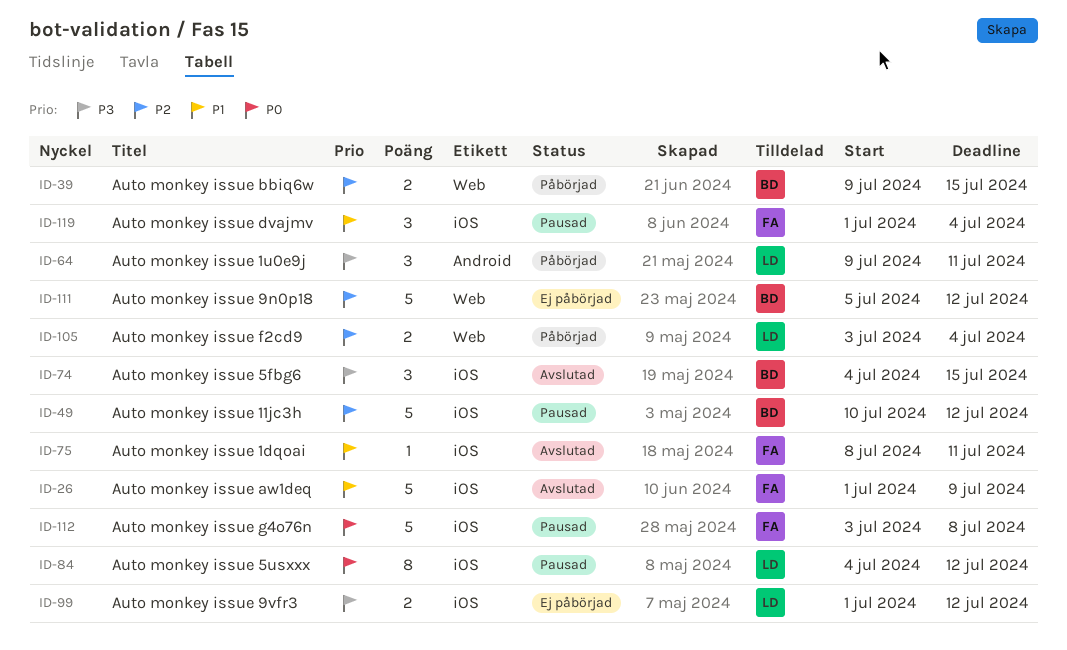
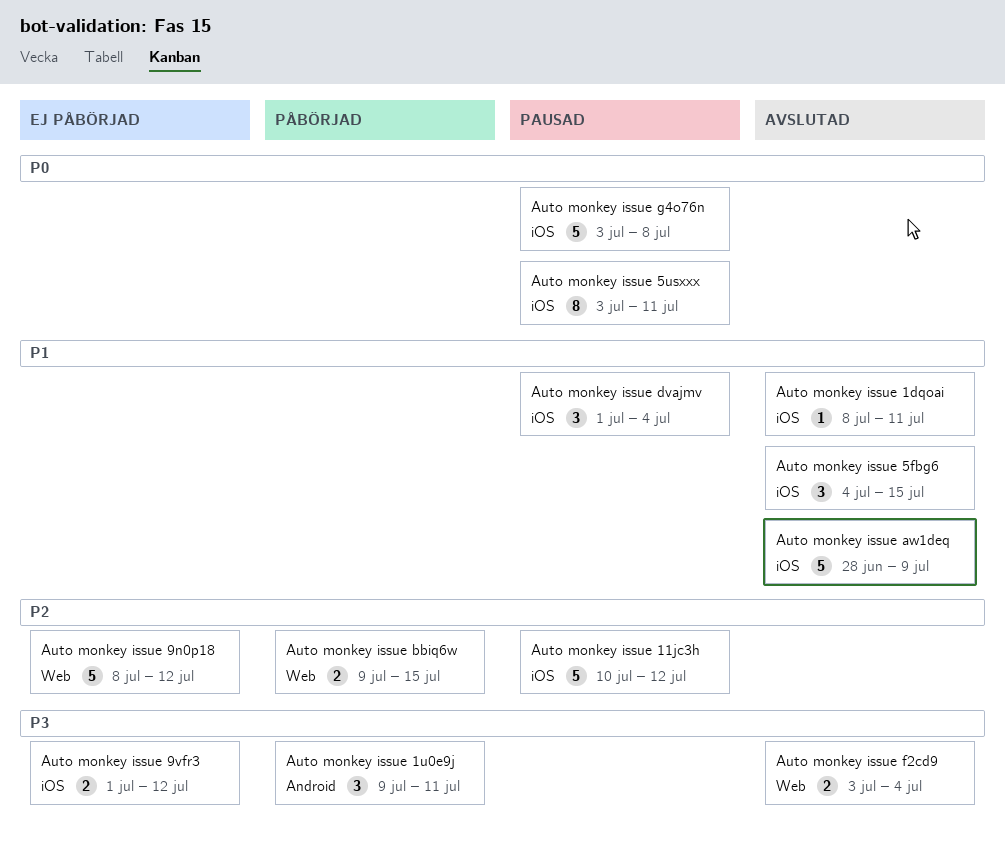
Auto monkey issue 5fbg6, priority: P3 -> P1
Auto monkey issue 5usxxx, start: Jul 4 -> Jul 3
Auto monkey issue 5usxxx, due: Jul 12 -> Jul 11
Auto monkey issue 9n0p18, start: Jul 5 -> Jul 8
Auto monkey issue aw1deq, start: Jul 1 -> Jun 28
Auto monkey issue f2cd9, status: Påbörjad -> Avslutad
Auto monkey issue f2cd9, priority: P2 -> P3

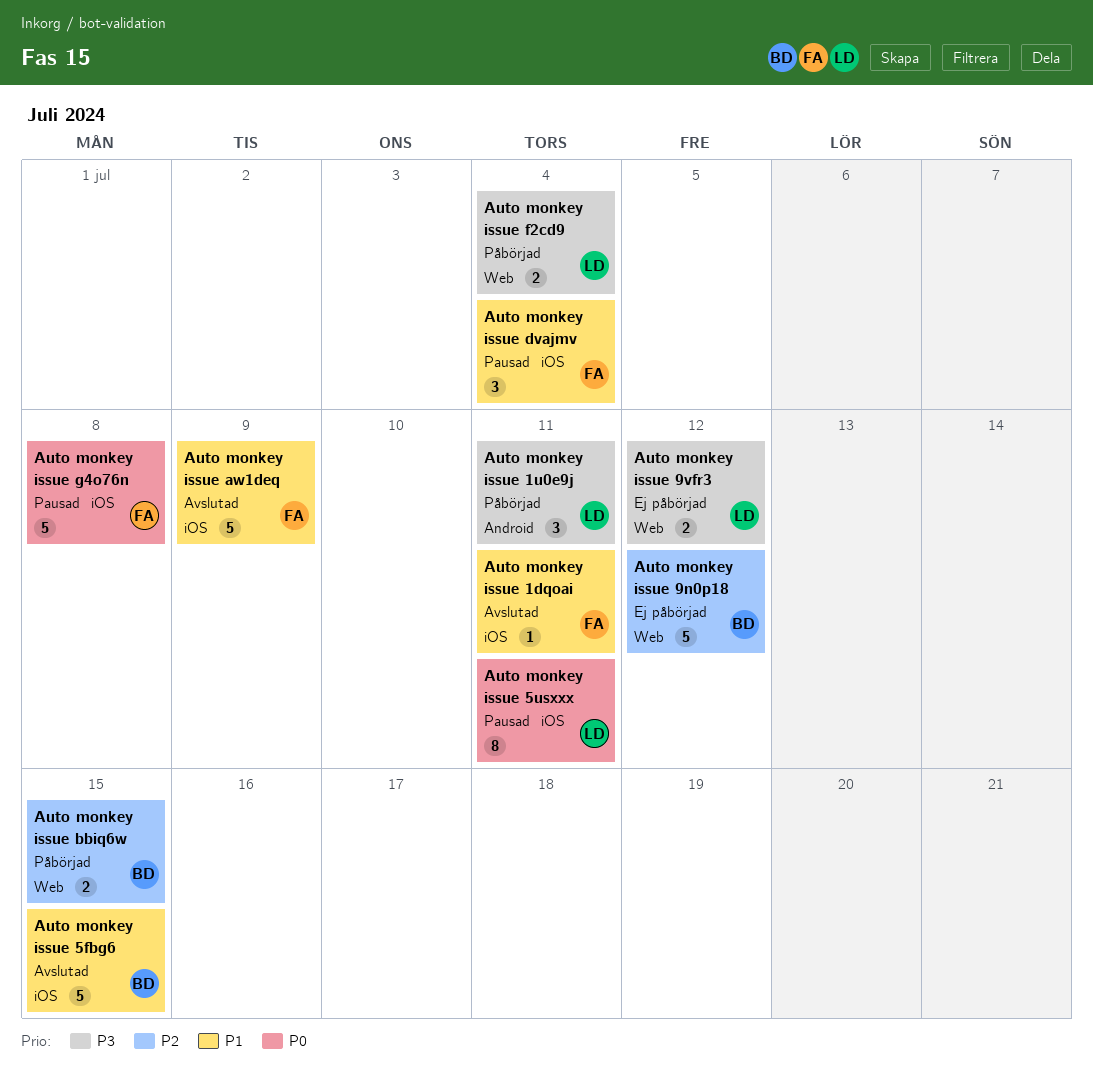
Auto monkey issue 11jc3h: present -> none
Auto monkey issue 5fbg6, estimate: 3 -> 5
Auto monkey issue 9vfr3, label: iOS -> Web
Auto monkey issue f2cd9, status: Avslutad -> Påbörjad

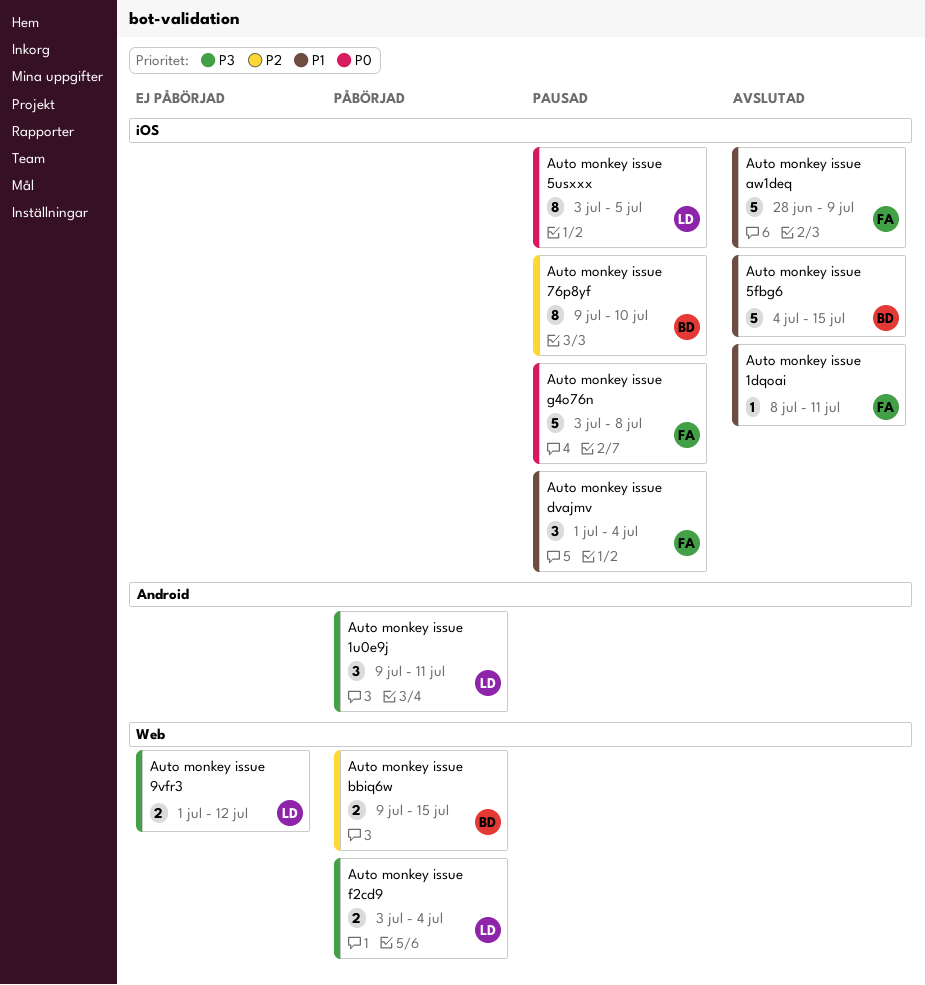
Auto monkey issue 5usxxx, due: Jul 11 -> Jul 5
Auto monkey issue 76p8yf: none -> present
Auto monkey issue 9n0p18: present -> none

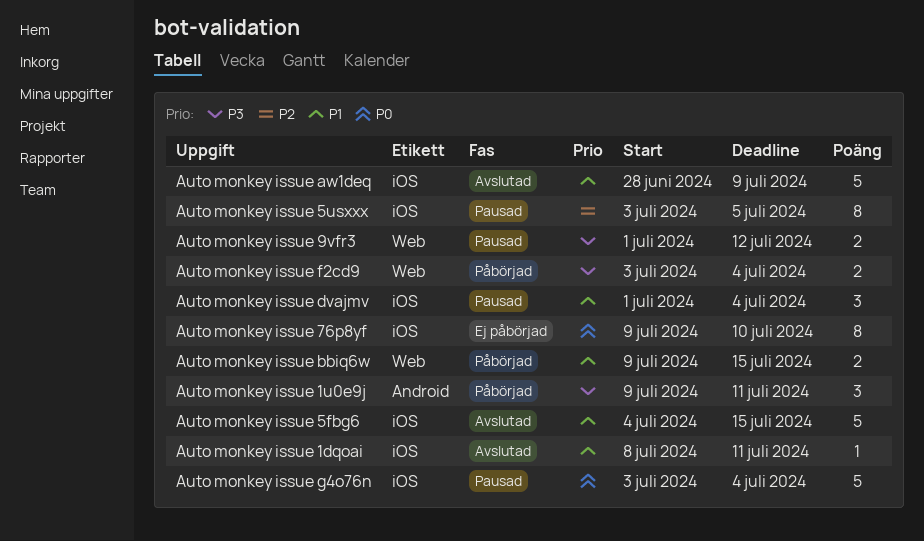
Auto monkey issue 5usxxx, priority: P0 -> P2
Auto monkey issue 76p8yf, status: Pausad -> Ej påbörjad
Auto monkey issue 76p8yf, priority: P2 -> P0
Auto monkey issue 9vfr3, status: Ej påbörjad -> Pausad
Auto monkey issue bbiq6w, priority: P2 -> P1
Auto monkey issue g4o76n, due: Jul 8 -> Jul 4

